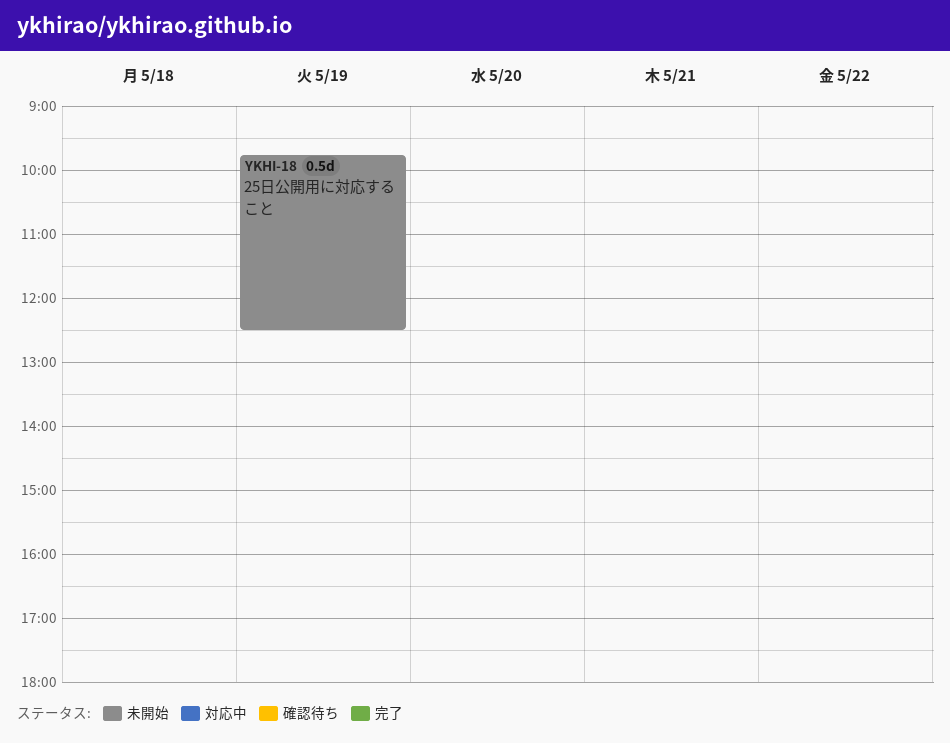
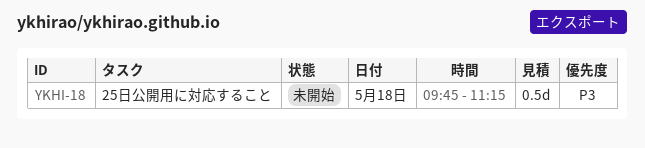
YKHI-18, day: May 19 -> May 18
YKHI-18, ends: 12:30 -> 11:15

